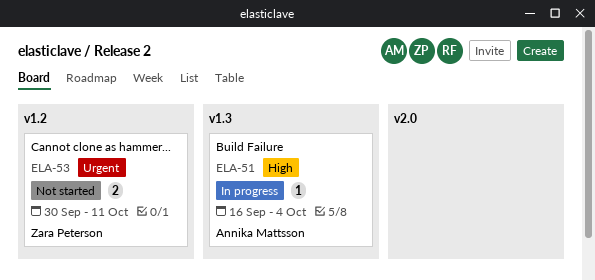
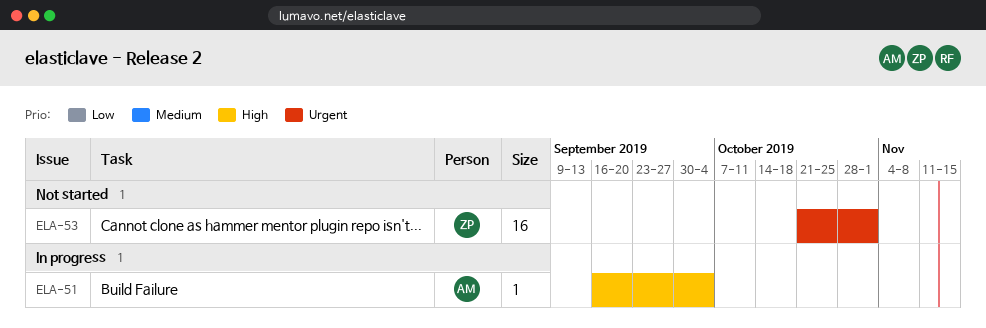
ELA-53, estimate: 2 -> 16
ELA-53, start: Sep 30 -> Oct 21
ELA-53, due: Oct 11 -> Nov 1

